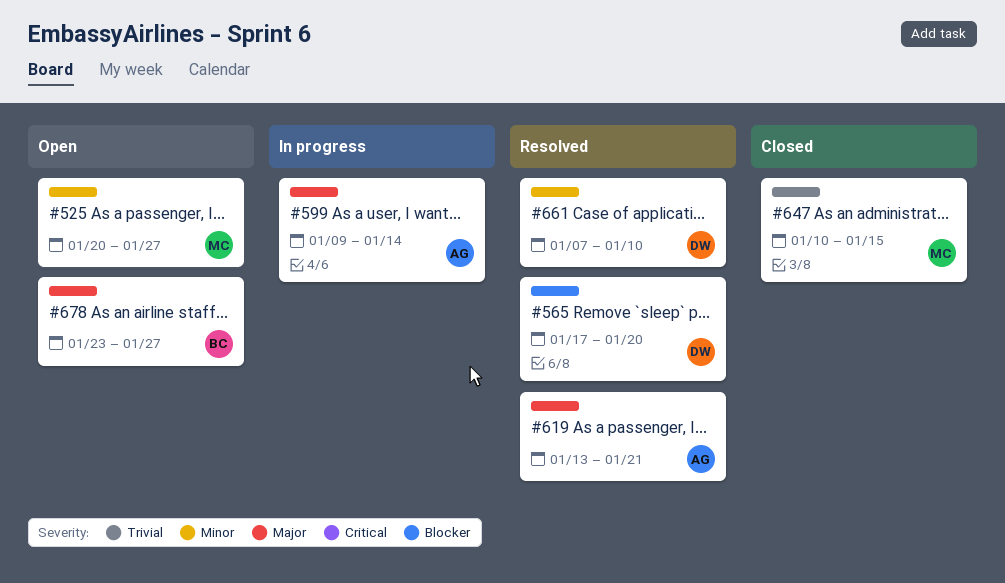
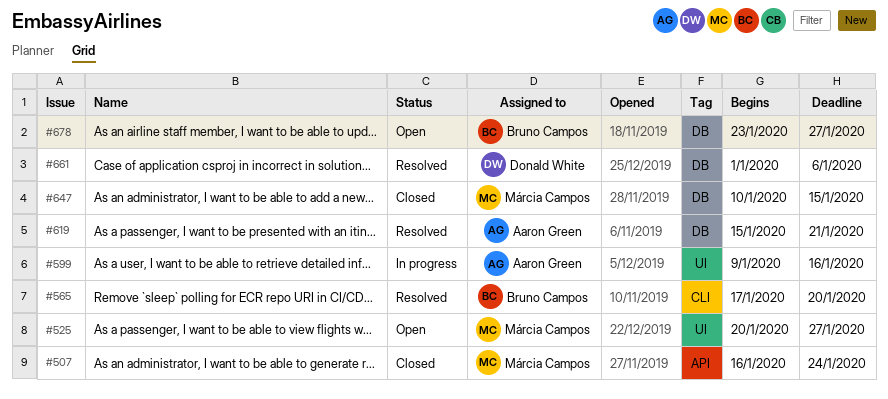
#507: none -> present
#565, owner: Donald White -> Bruno Campos
#599, due: Jan 14 -> Jan 16
#619, start: Jan 13 -> Jan 15
#661, start: Jan 7 -> Jan 1
#661, due: Jan 10 -> Jan 6

